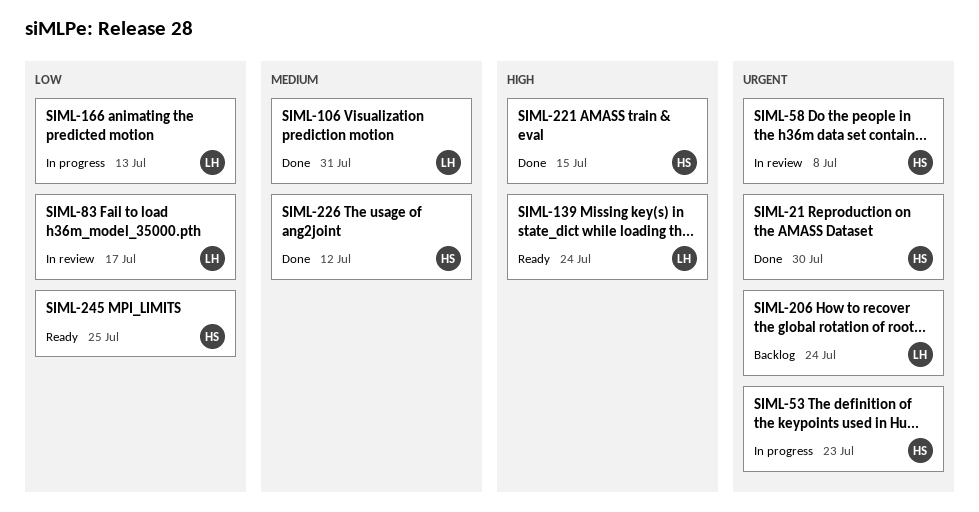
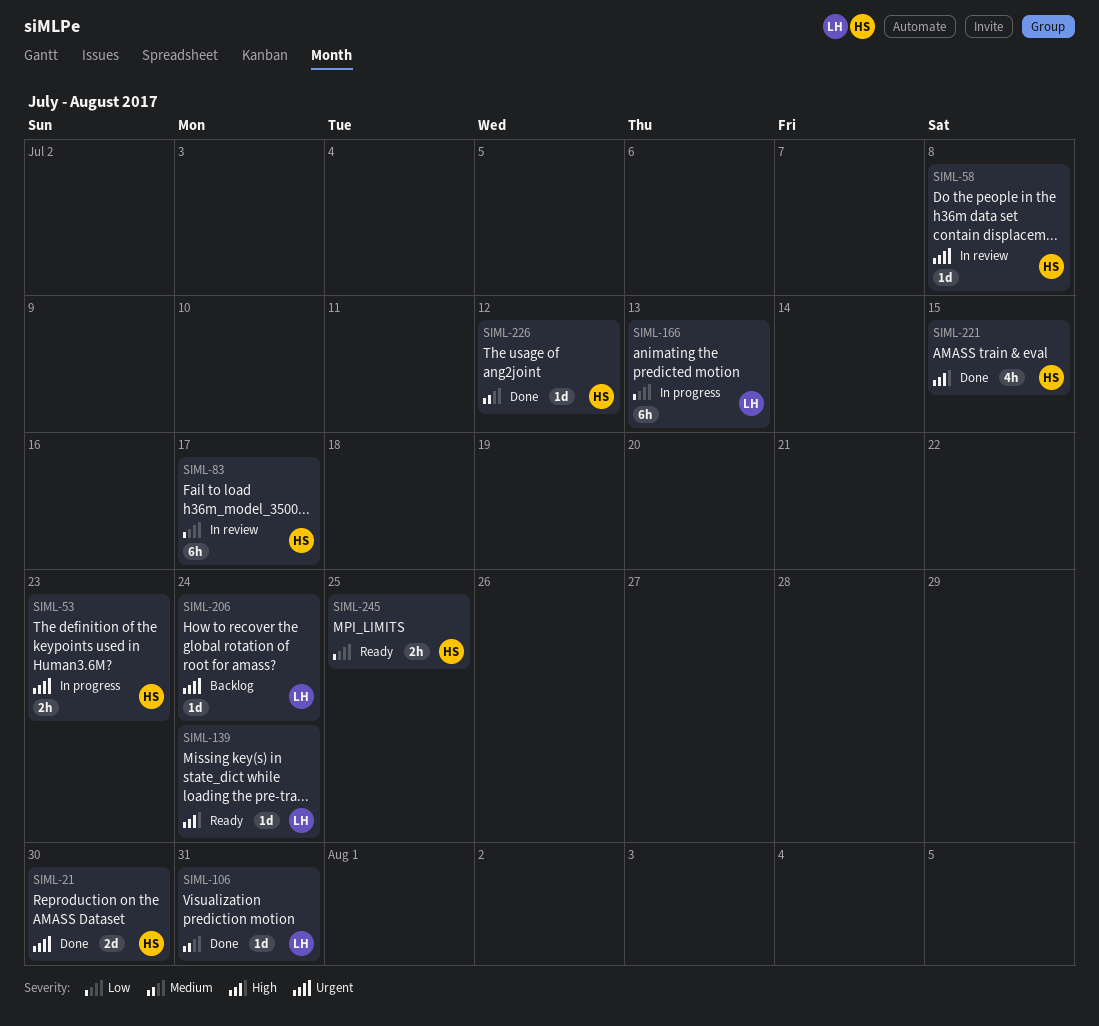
SIML-83, owner: LH -> HS

